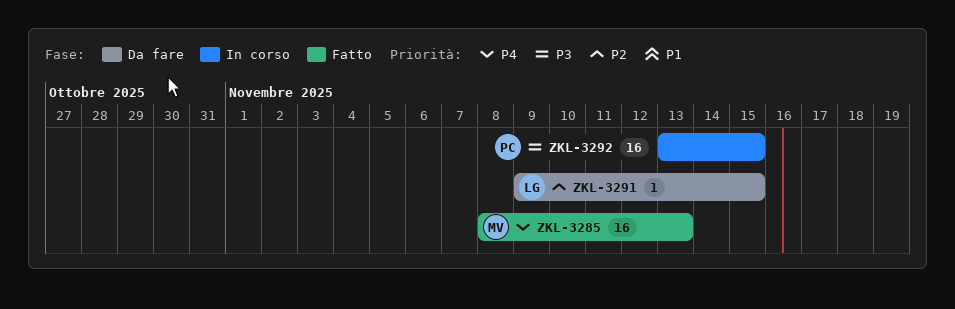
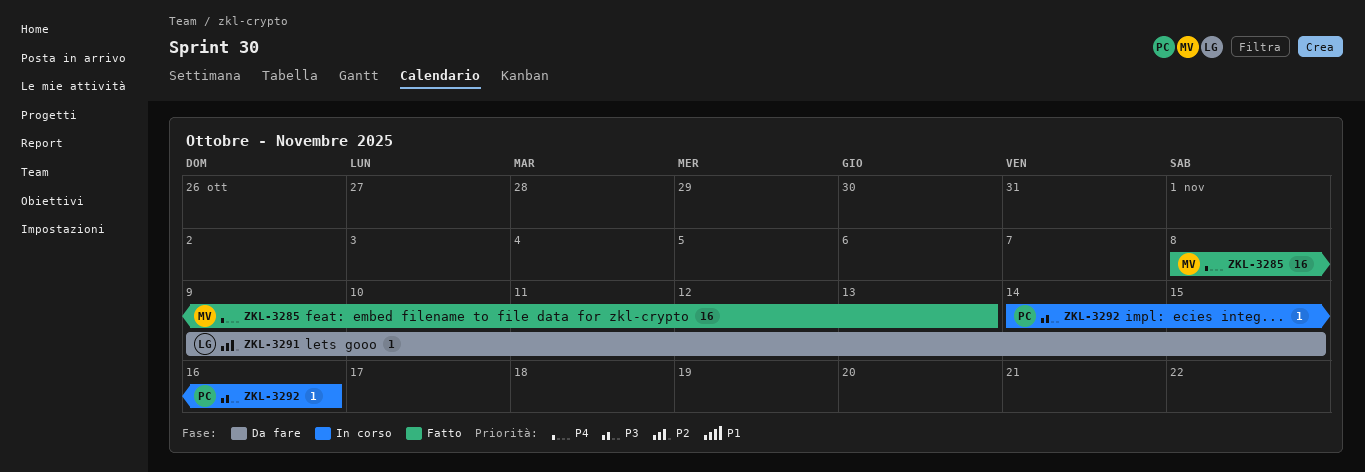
ZKL-3292, estimate: 16 -> 1
ZKL-3292, start: Nov 13 -> Nov 14
ZKL-3292, due: Nov 15 -> Nov 16

